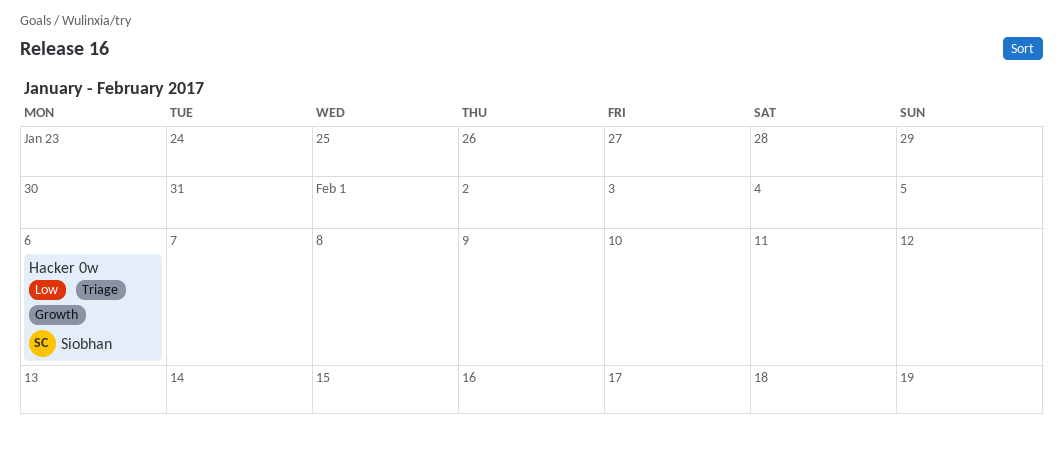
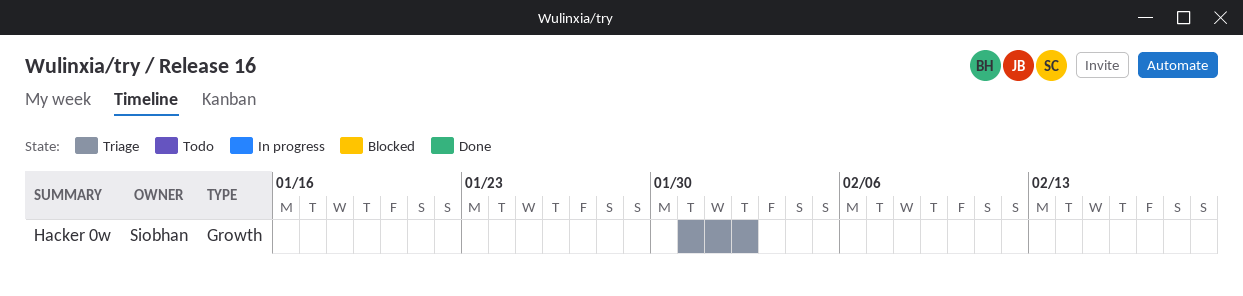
Hacker 0w, due: Feb 6 -> Feb 2

